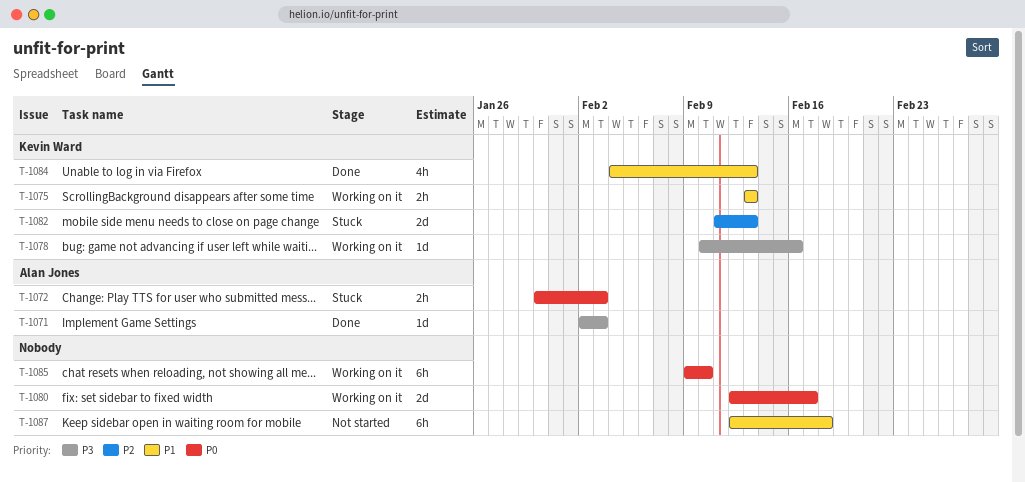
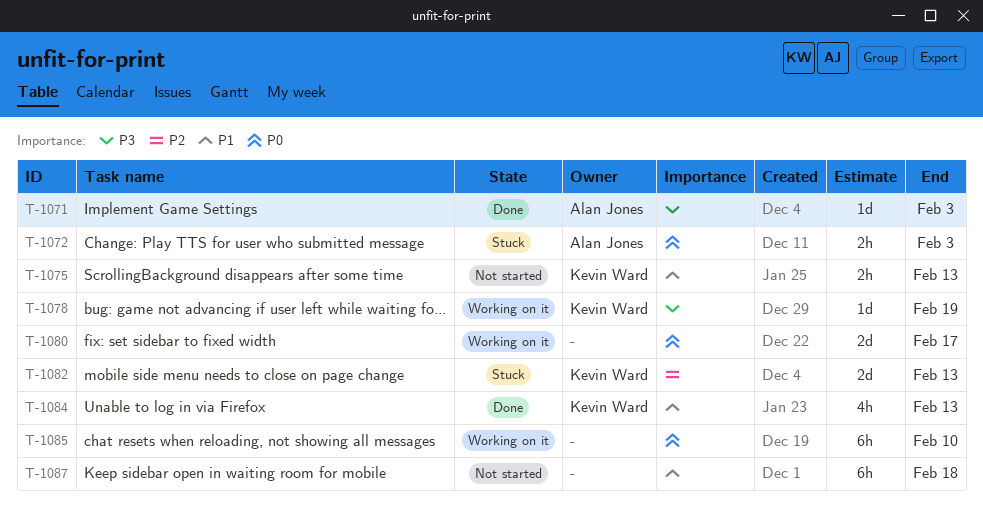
T-1075, status: Working on it -> Not started
T-1078, due: Feb 16 -> Feb 19

